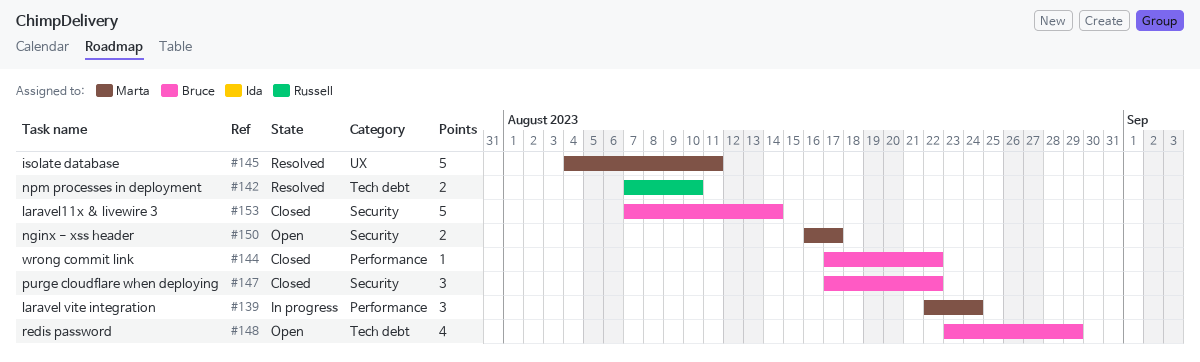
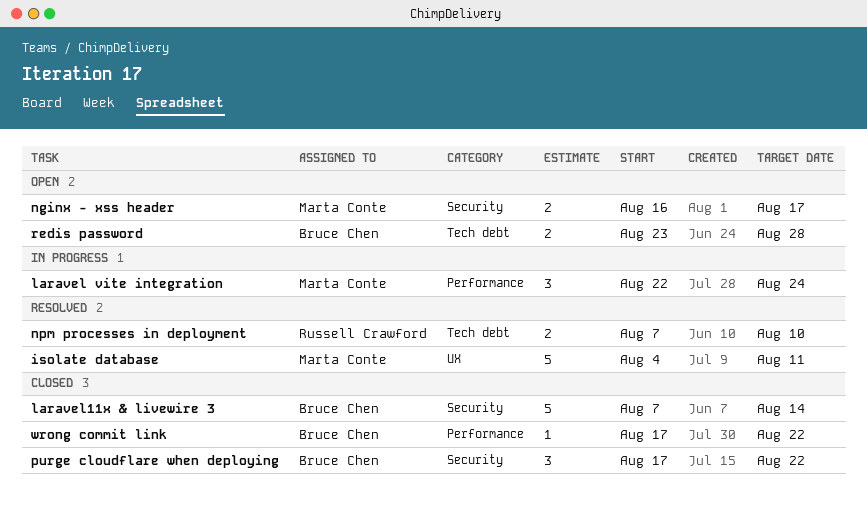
redis password, estimate: 4 -> 2
redis password, due: Aug 29 -> Aug 28

